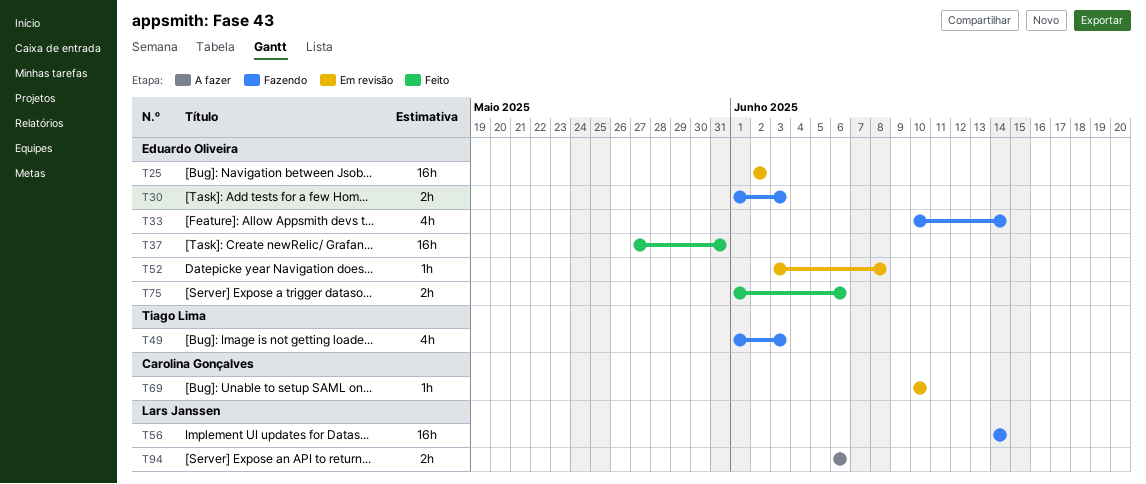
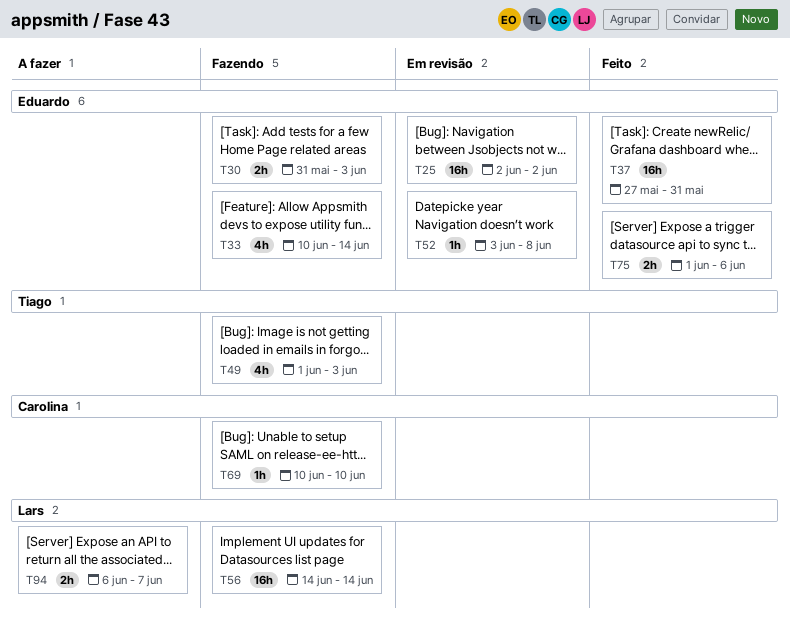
T30, start: Jun 1 -> May 31
T69, status: Em revisão -> Fazendo
T94, due: Jun 6 -> Jun 7

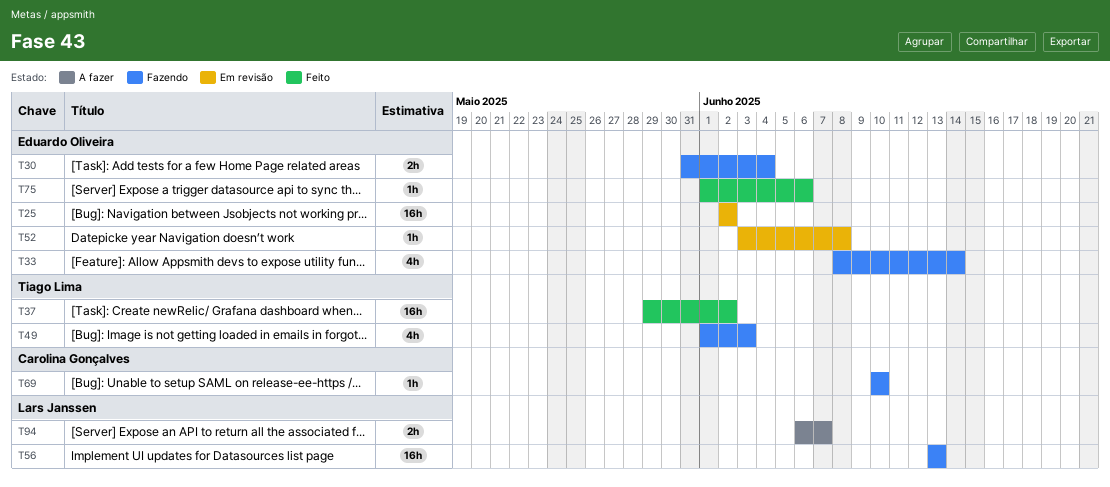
T30, due: Jun 3 -> Jun 4
T33, start: Jun 10 -> Jun 8
T37, owner: Eduardo Oliveira -> Tiago Lima
T37, start: May 27 -> May 29
T37, due: May 31 -> Jun 2
T56, start: Jun 14 -> Jun 13
T56, due: Jun 14 -> Jun 13
T75, estimate: 2h -> 1h

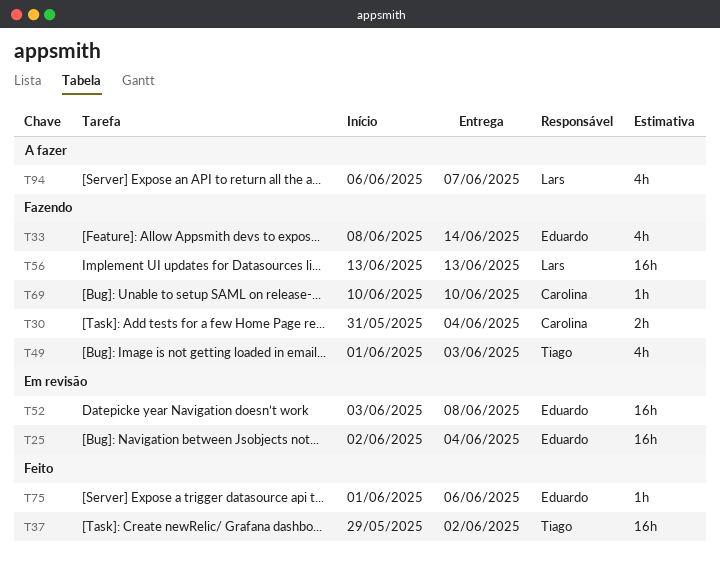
T25, due: Jun 2 -> Jun 4
T30, owner: Eduardo Oliveira -> Carolina Gonçalves
T52, estimate: 1h -> 16h
T94, estimate: 2h -> 4h

